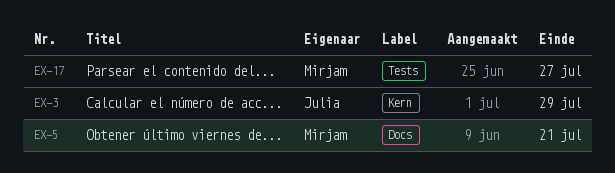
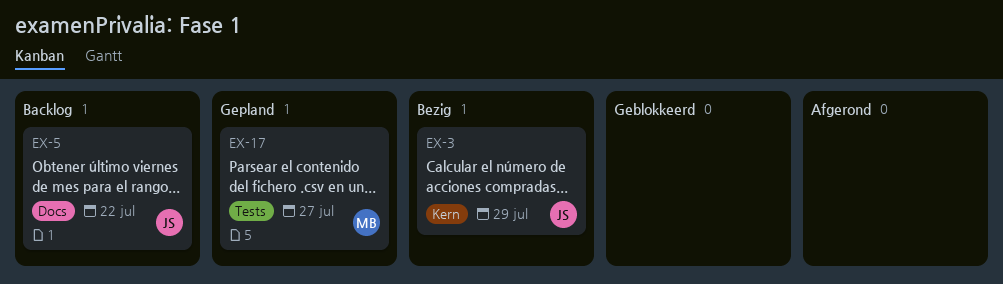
EX-5, owner: Mirjam -> Julia
EX-5, due: Jul 21 -> Jul 22

